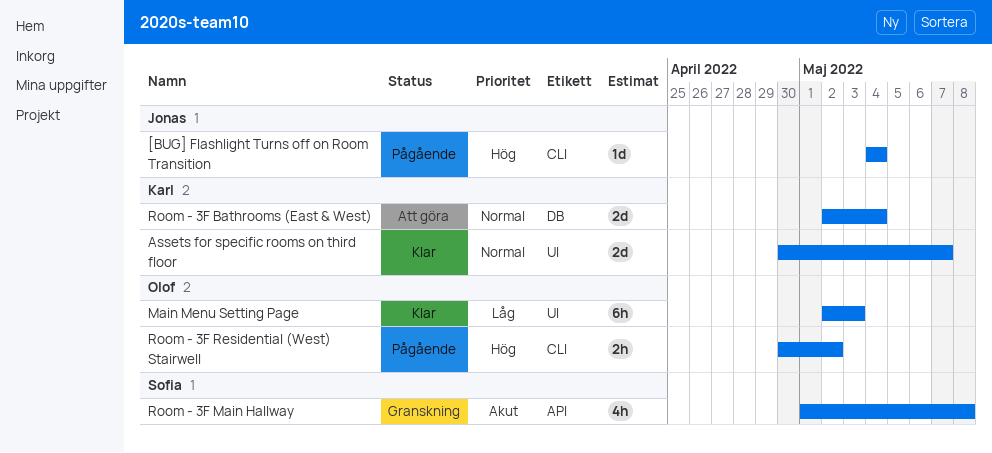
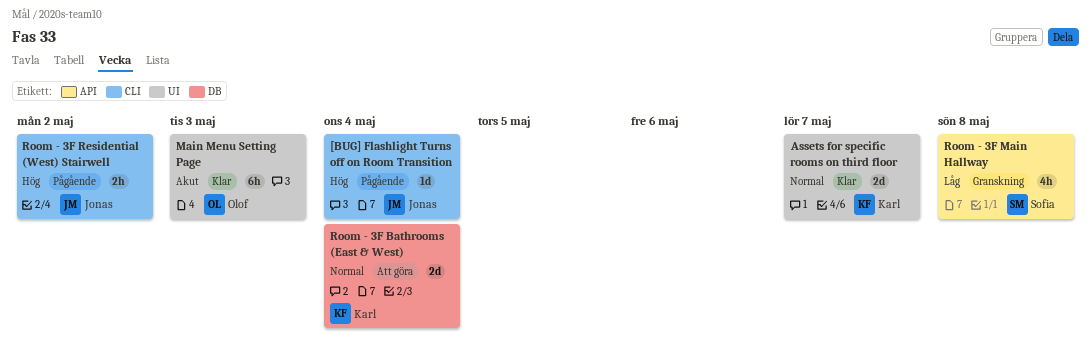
Main Menu Setting Page, priority: Låg -> Akut
Room - 3F Main Hallway, priority: Akut -> Låg
Room - 3F Residential (West) Stairwell, owner: Olof -> Jonas

